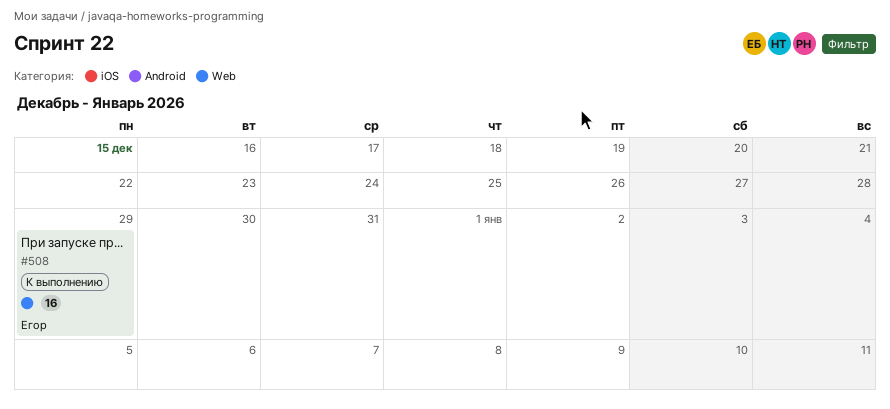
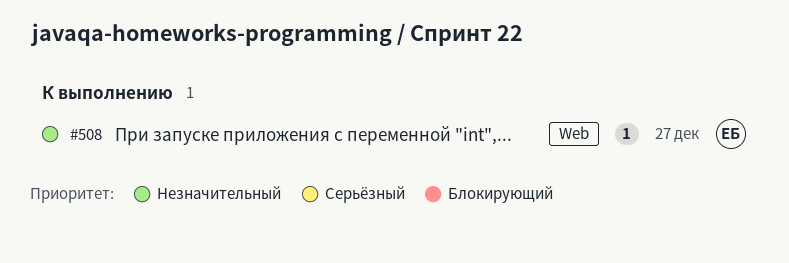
#508, estimate: 16 -> 1
#508, due: Dec 29 -> Dec 27

